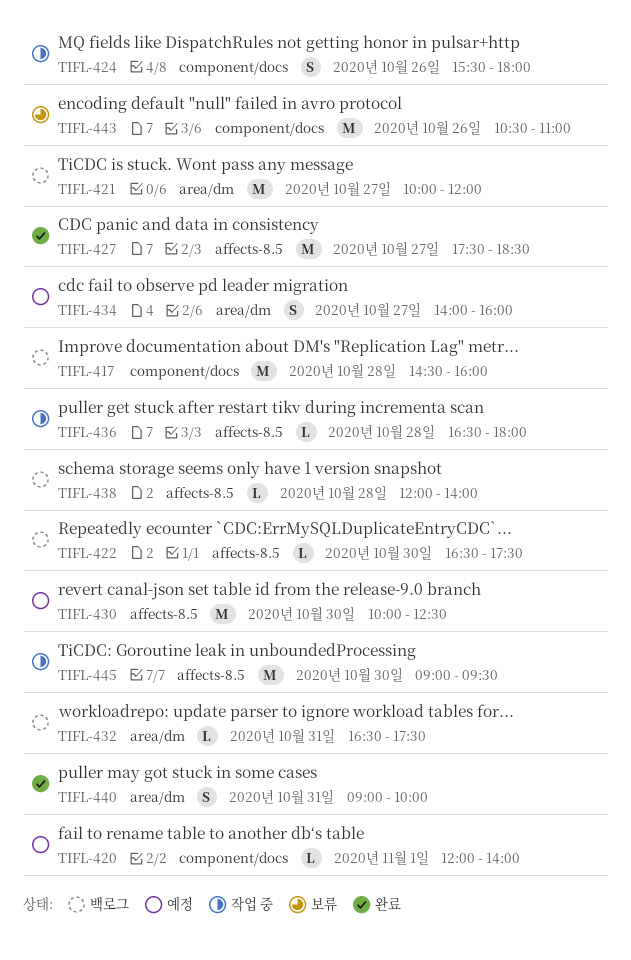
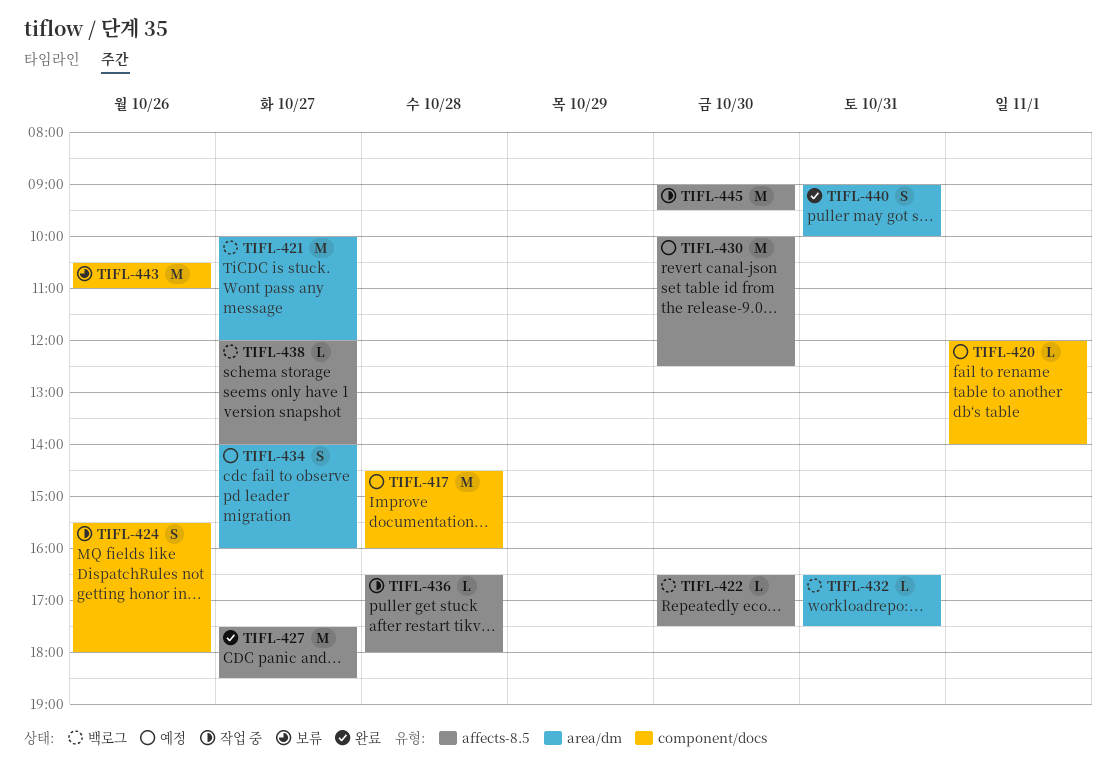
TIFL-417, status: 백로그 -> 예정
TIFL-438, day: Oct 28 -> Oct 27

